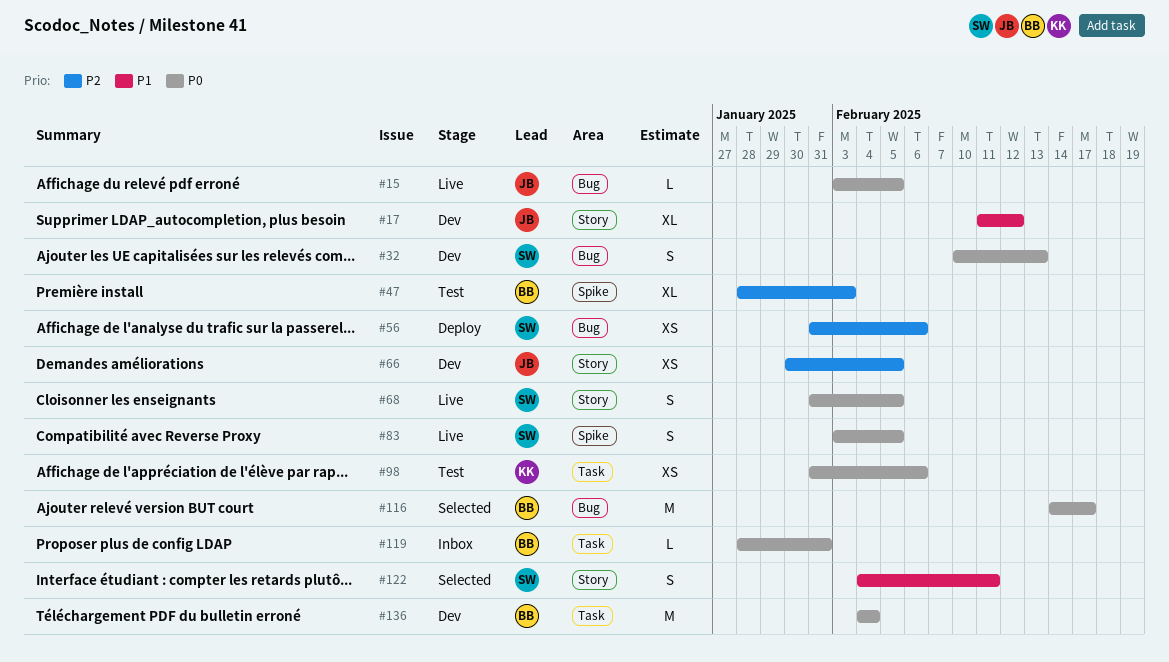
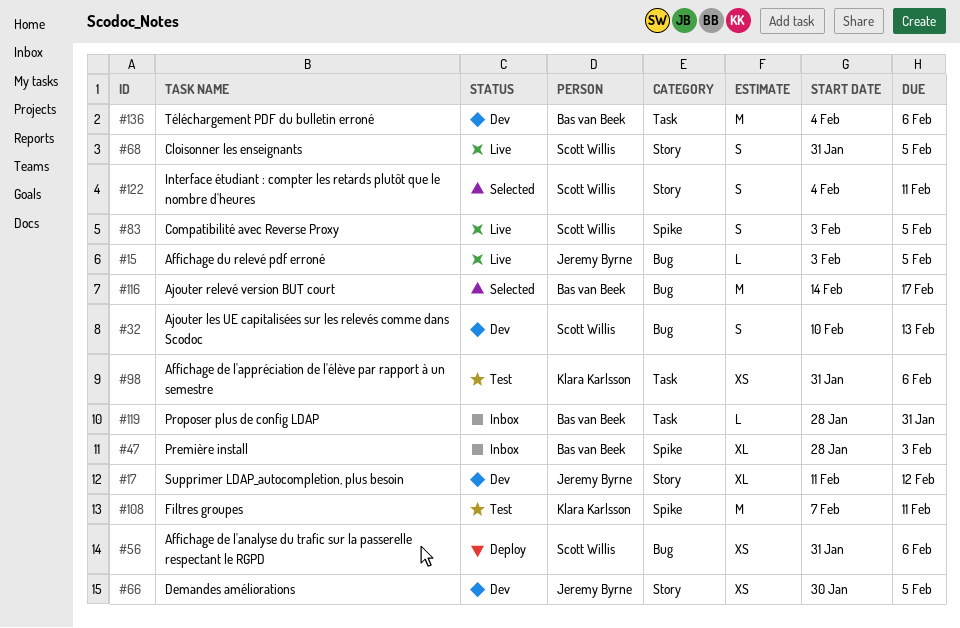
#47, status: Test -> Inbox
#108: none -> present
#136, due: Feb 4 -> Feb 6

